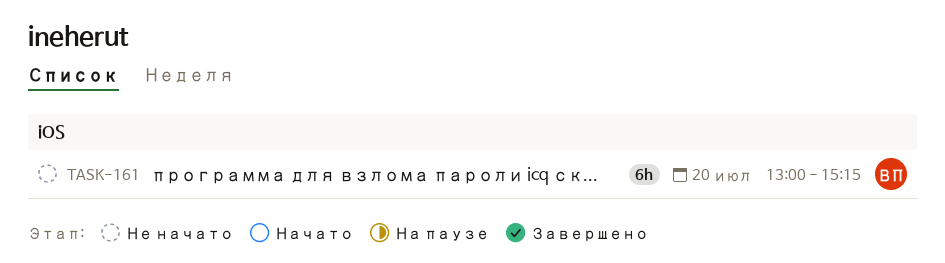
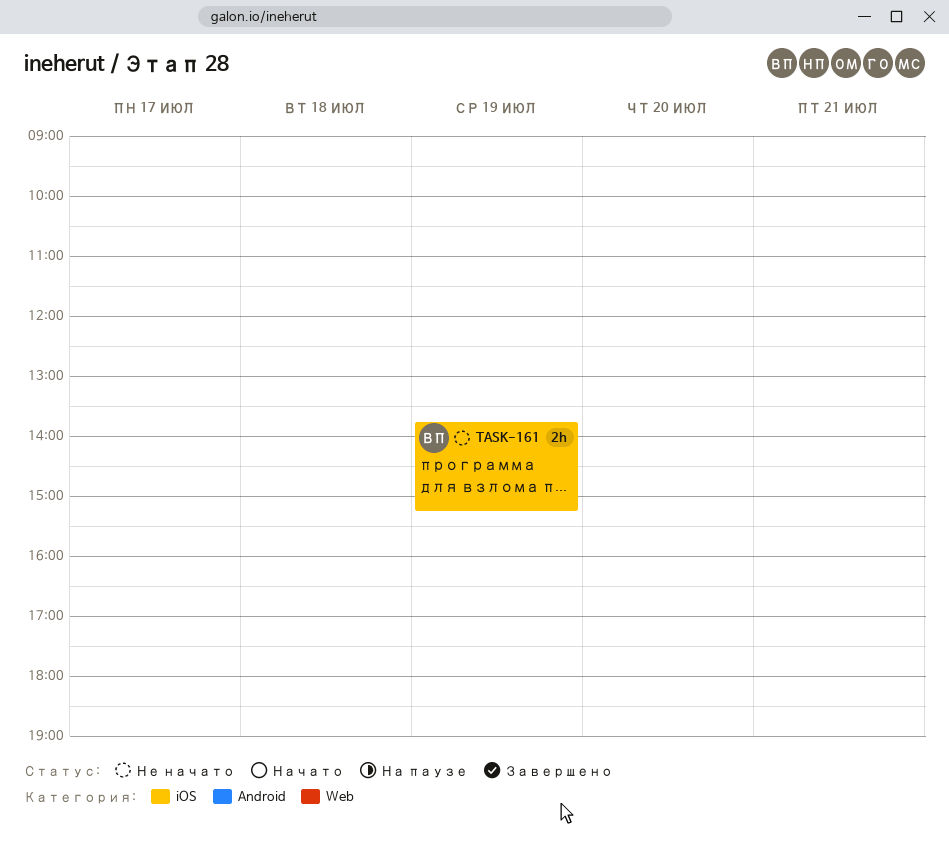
TASK-161, estimate: 6h -> 2h
TASK-161, day: Jul 20 -> Jul 19
TASK-161, begins: 13:00 -> 13:45

